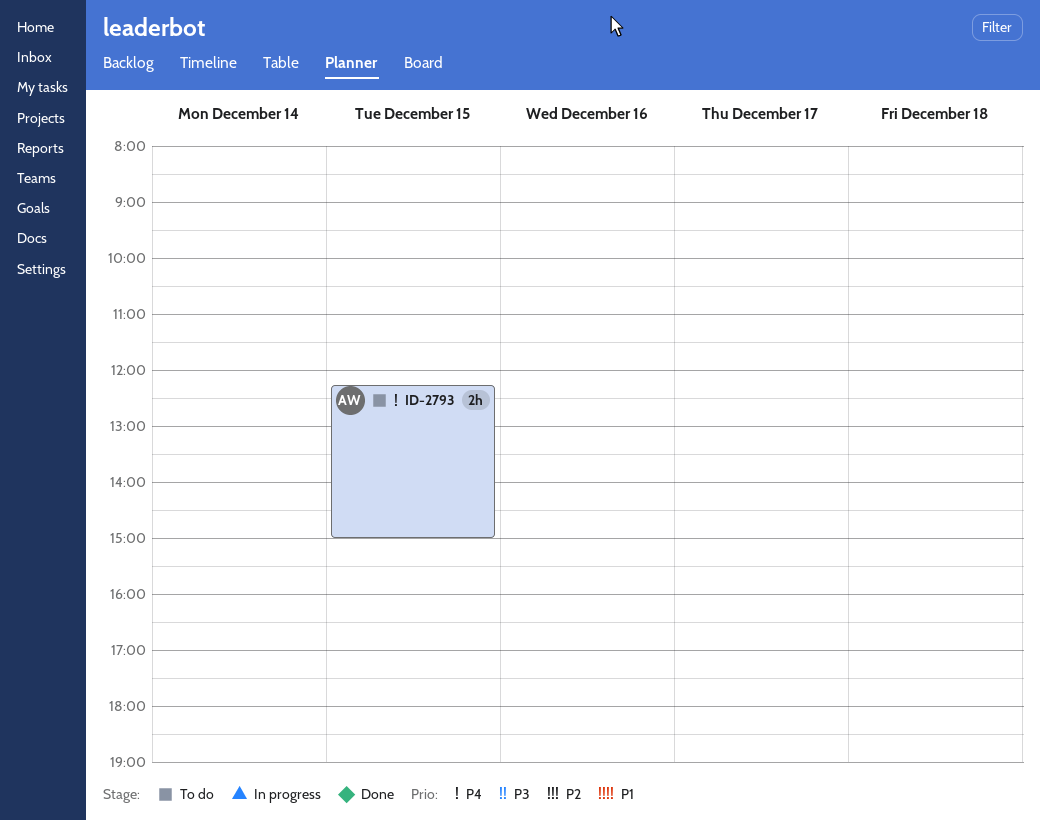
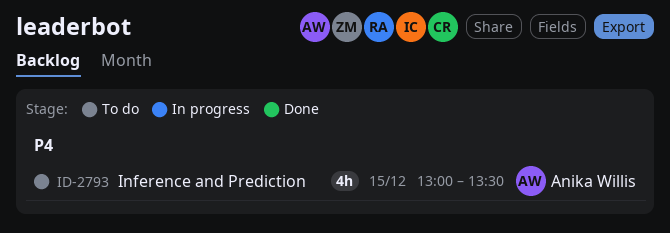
ID-2793, estimate: 2h -> 4h
ID-2793, begins: 12:15 -> 13:00
ID-2793, ends: 15:00 -> 13:30

